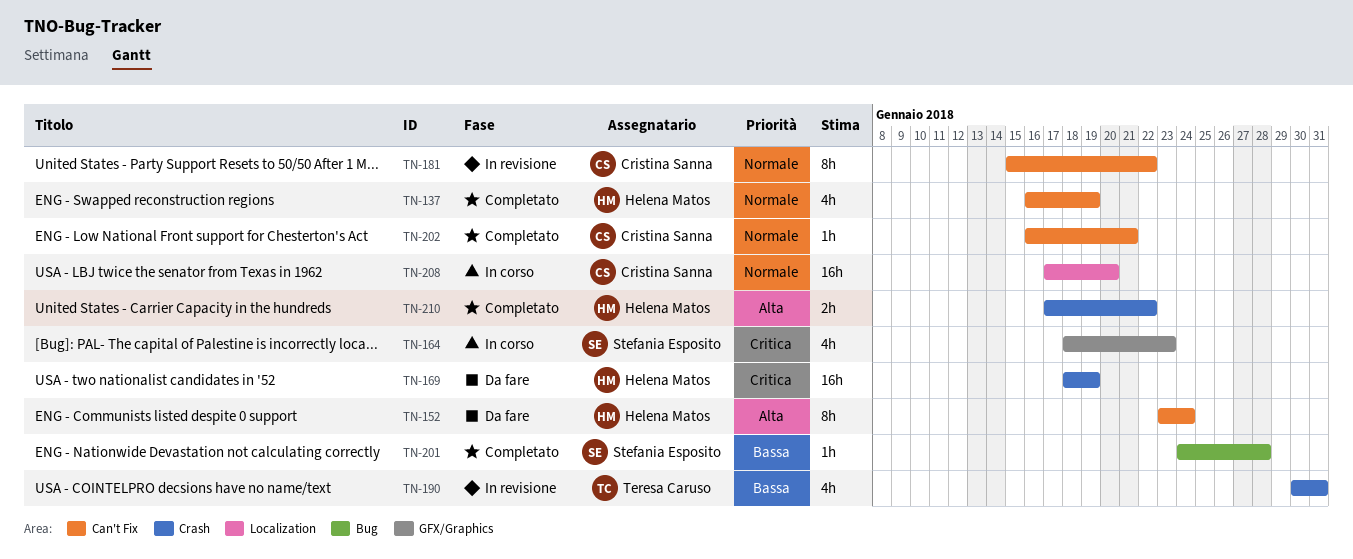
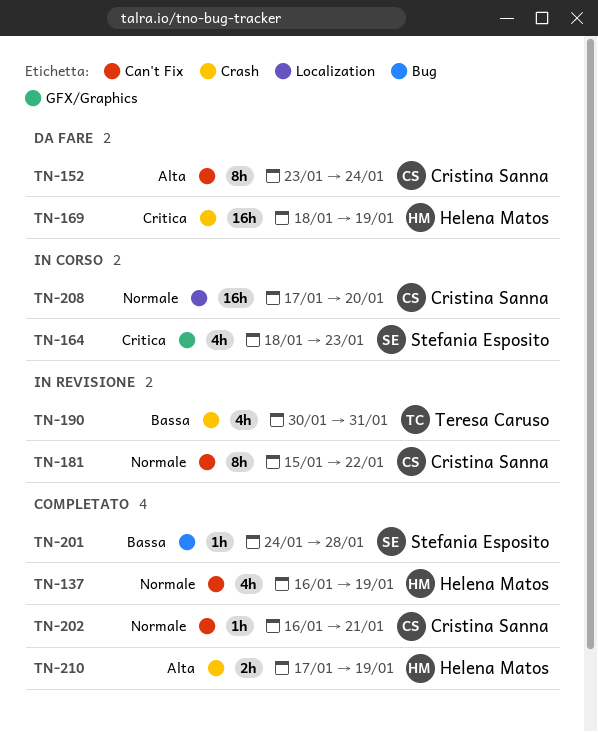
TN-152, owner: Helena Matos -> Cristina Sanna
TN-210, due: Jan 22 -> Jan 19

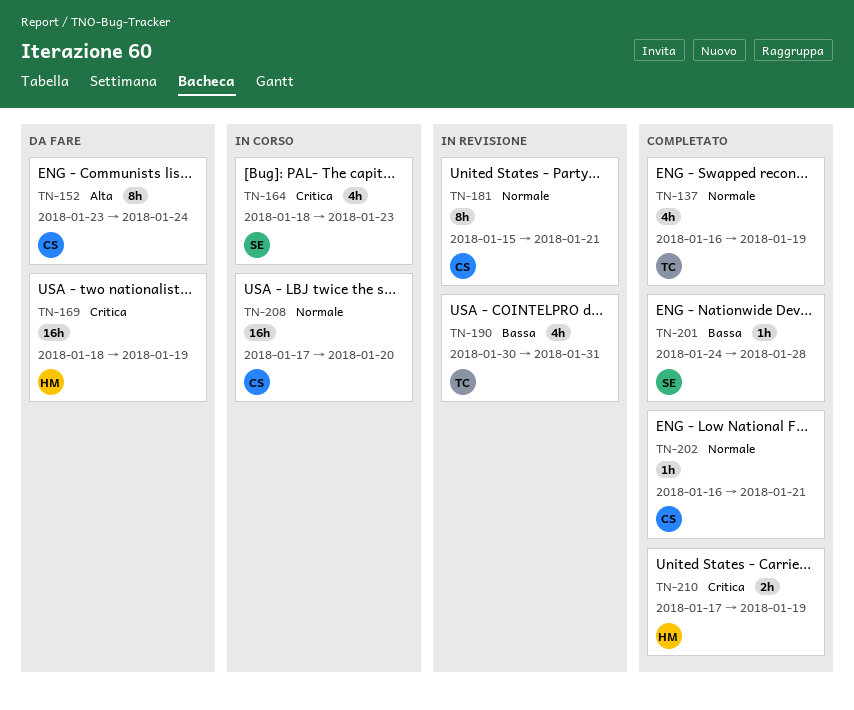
TN-137, owner: Helena Matos -> Teresa Caruso
TN-181, due: Jan 22 -> Jan 21
TN-210, priority: Alta -> Critica

